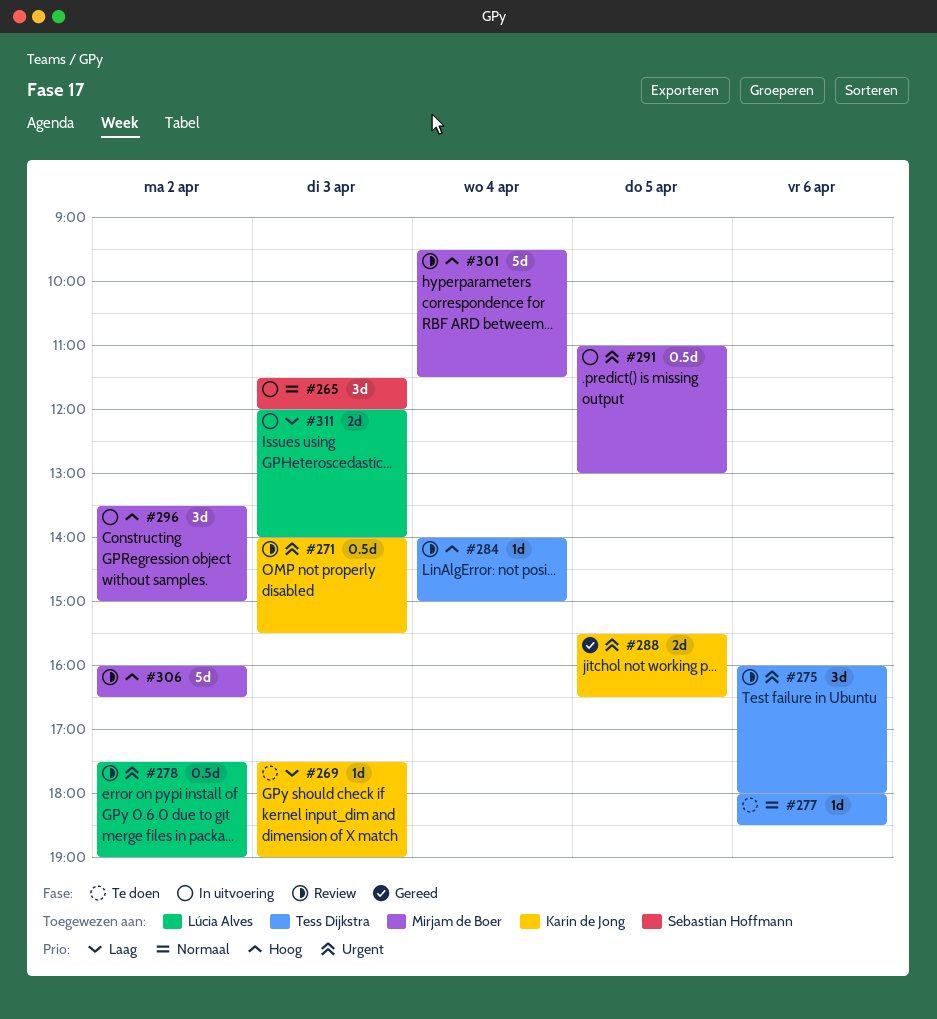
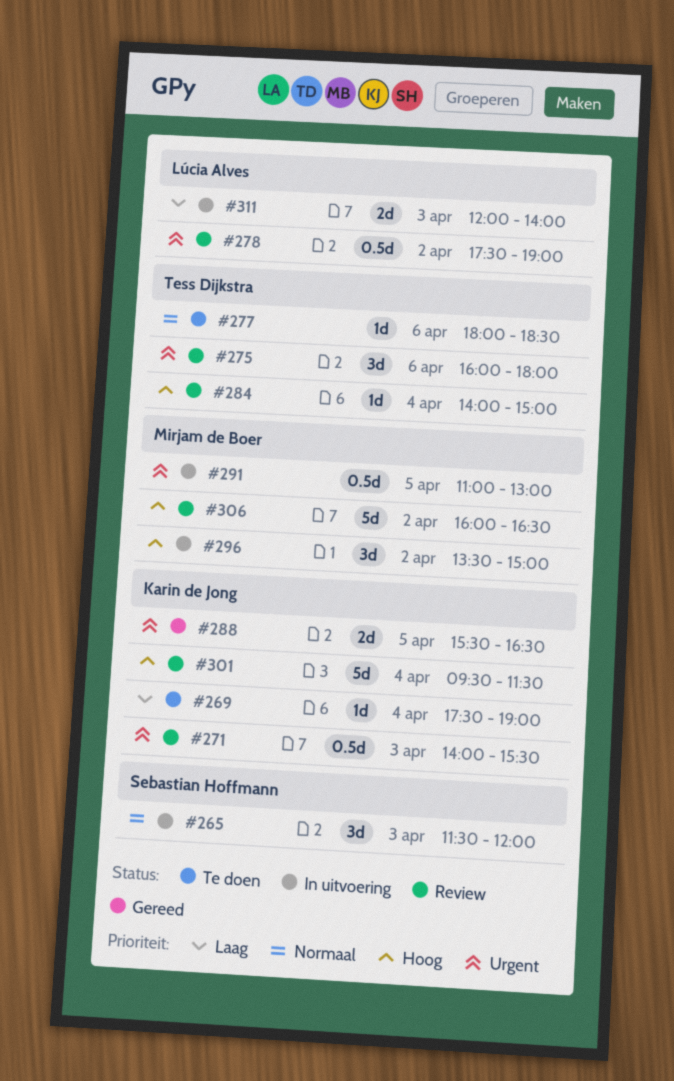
#269, day: Apr 3 -> Apr 4
#301, owner: Mirjam de Boer -> Karin de Jong

